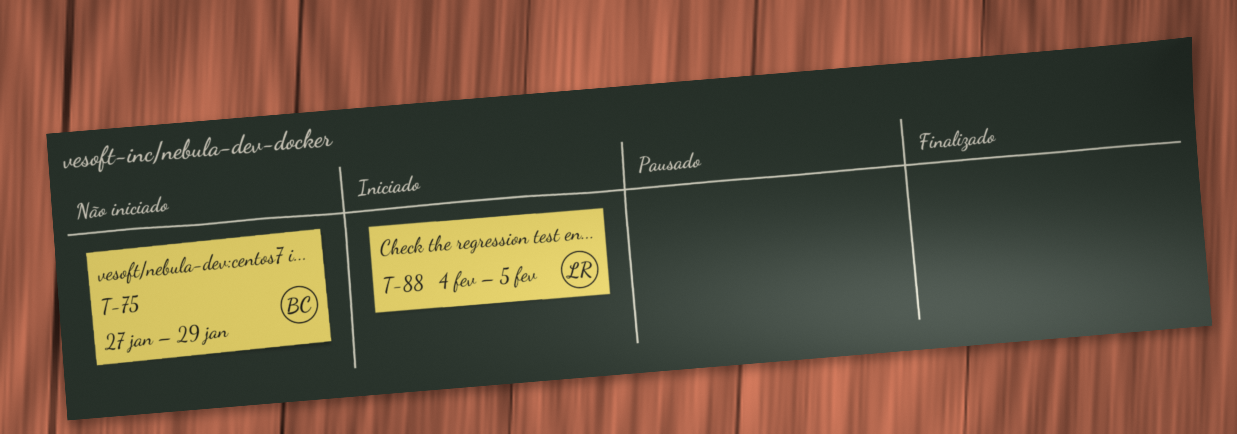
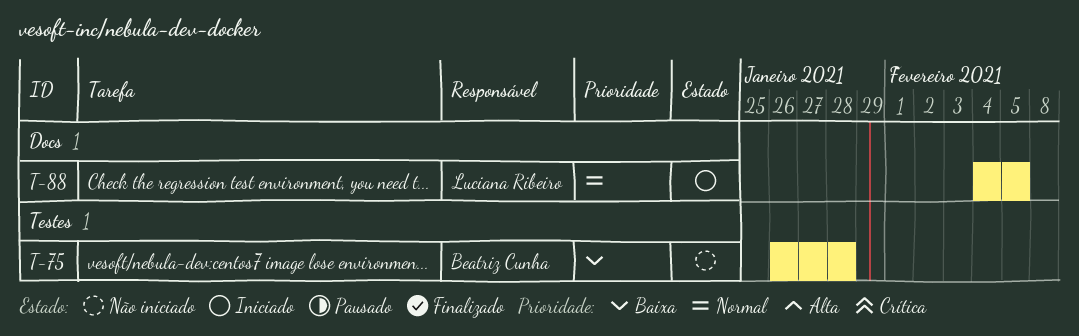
T-75, start: Jan 27 -> Jan 26
T-75, due: Jan 29 -> Jan 28

